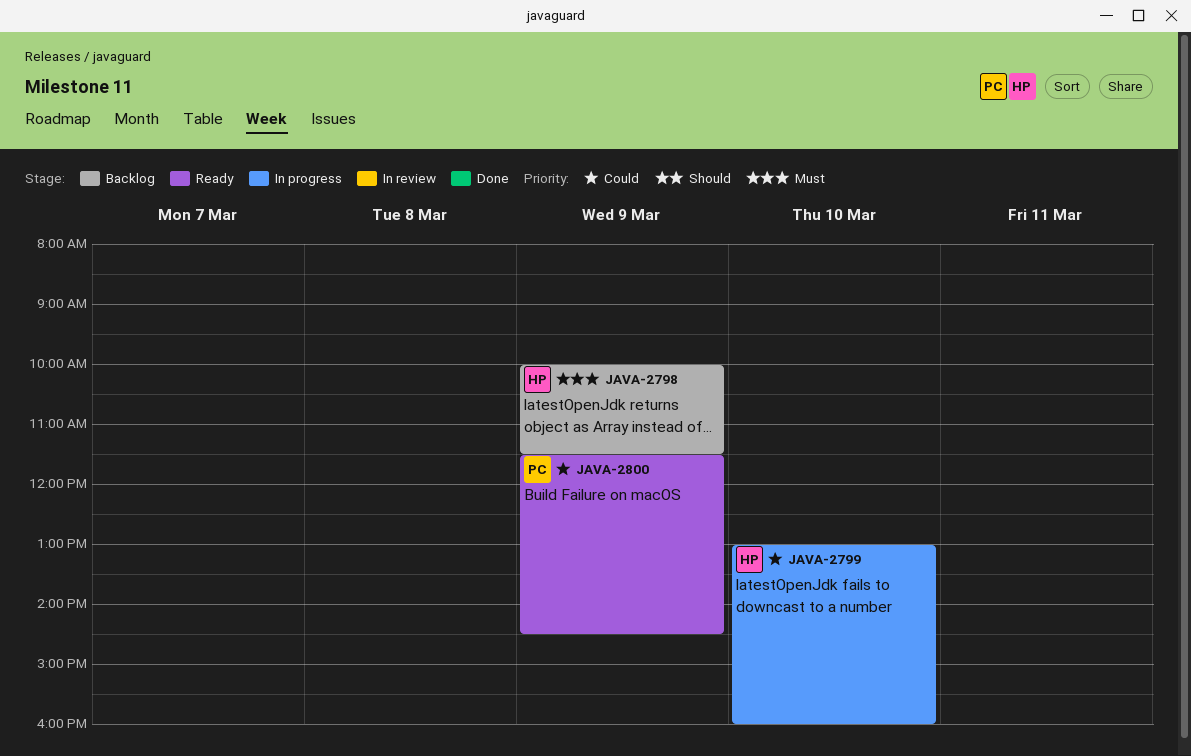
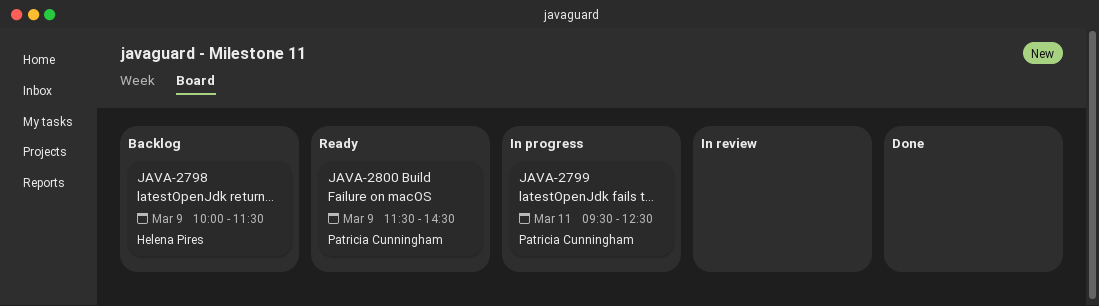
JAVA-2799, owner: Helena Pires -> Patricia Cunningham
JAVA-2799, day: Mar 10 -> Mar 11
JAVA-2799, begins: 13:00 -> 09:30
JAVA-2799, ends: 16:00 -> 12:30

